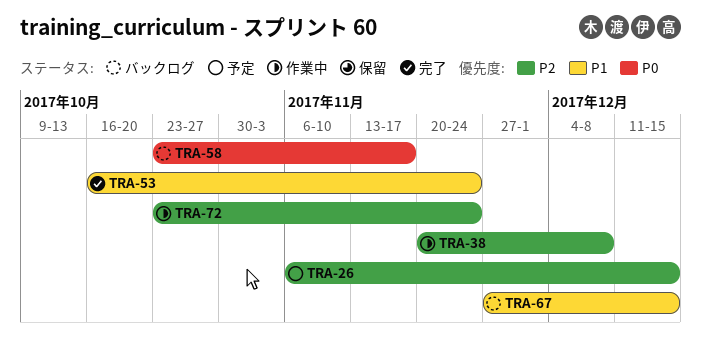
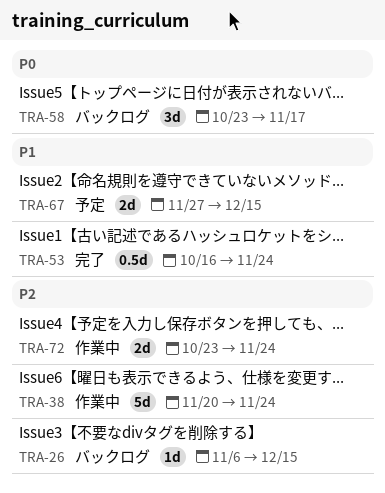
TRA-26, status: 予定 -> バックログ
TRA-38, due: Dec 8 -> Nov 24
TRA-67, status: バックログ -> 予定

